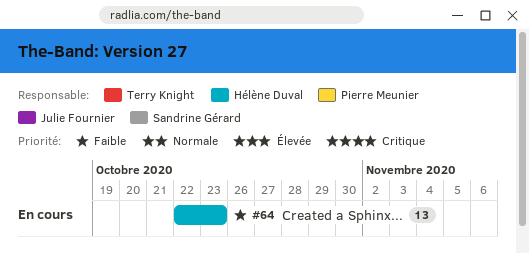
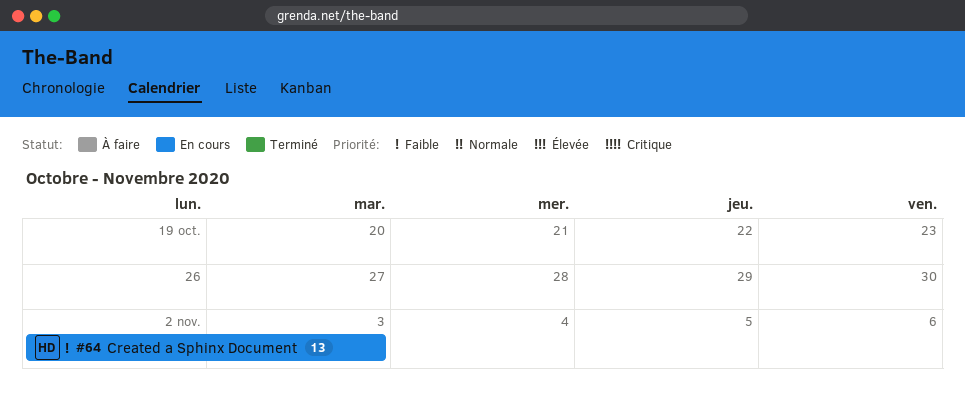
#64, start: Oct 22 -> Nov 2
#64, due: Oct 23 -> Nov 3

